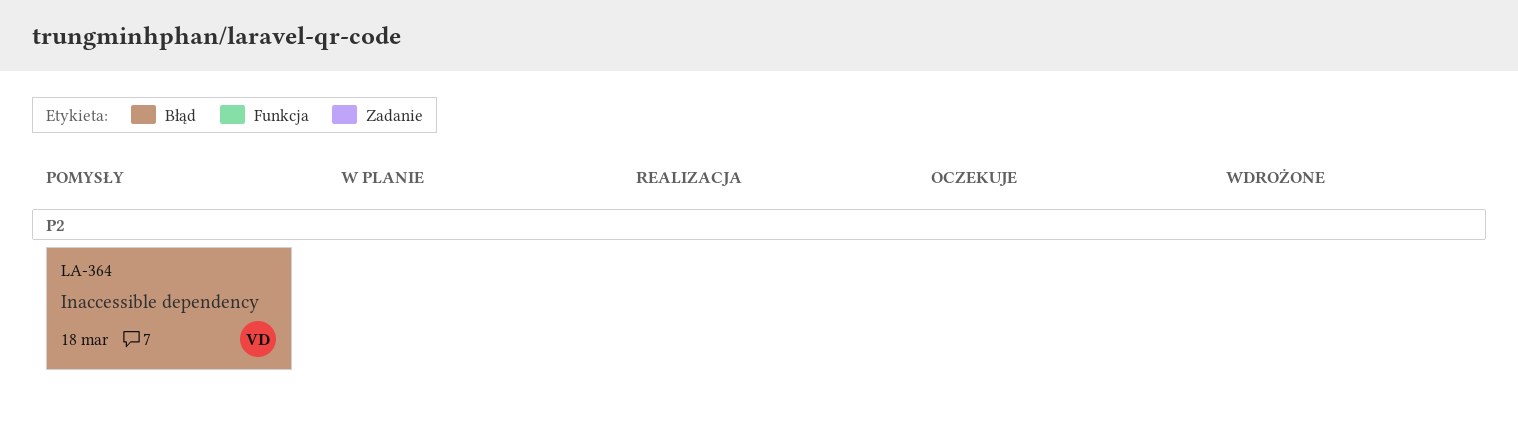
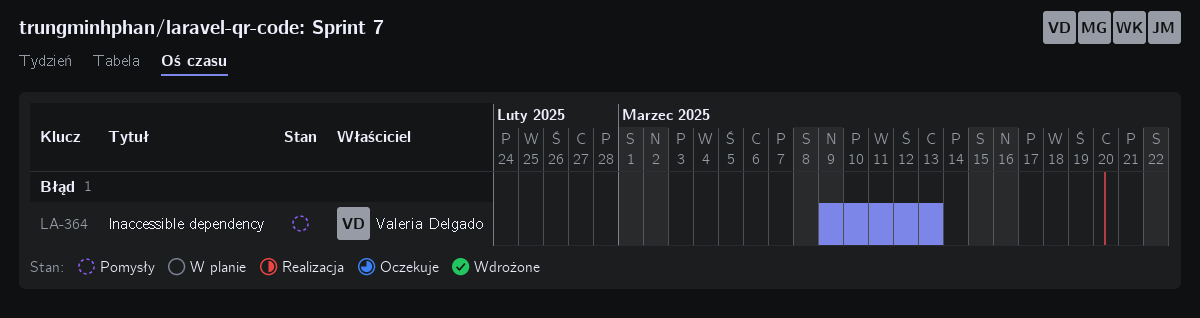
LA-364, due: Mar 18 -> Mar 13

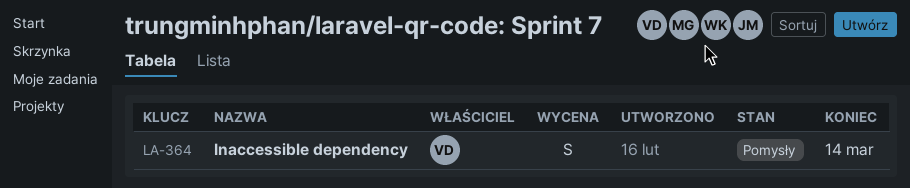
LA-364, due: Mar 13 -> Mar 14

